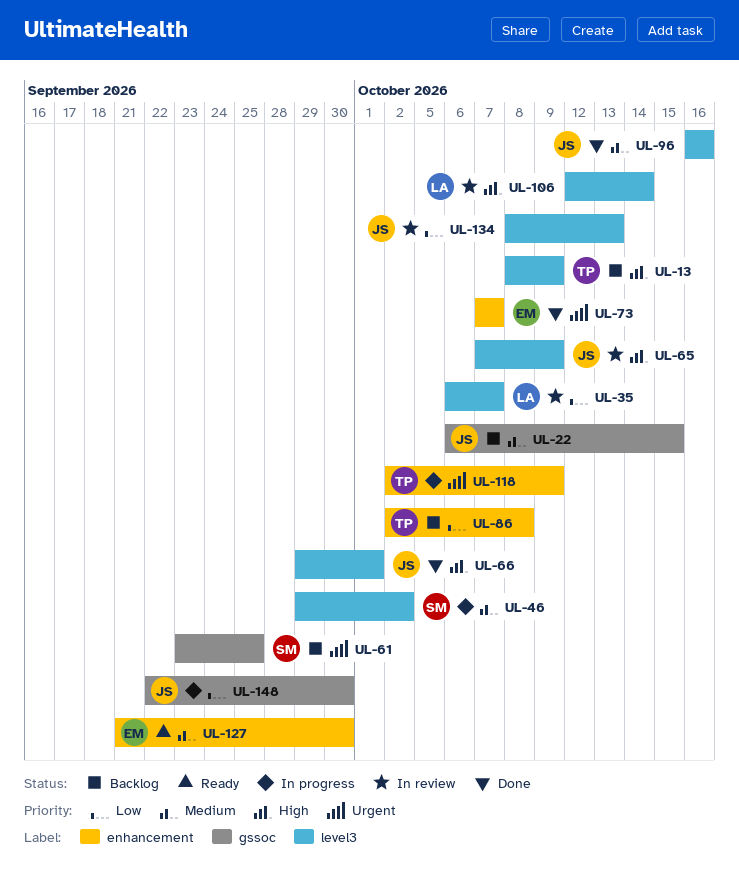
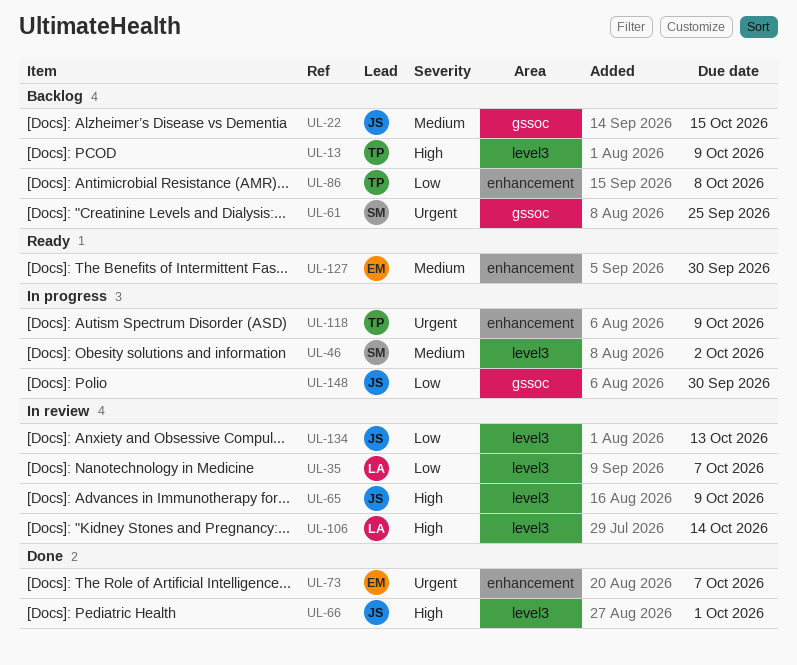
UL-96: present -> none

